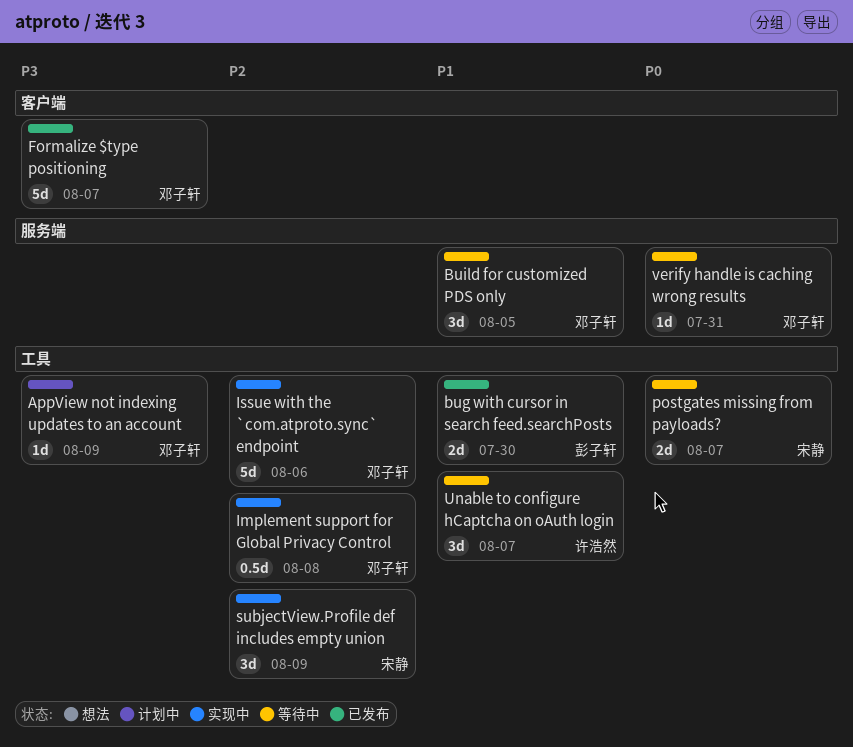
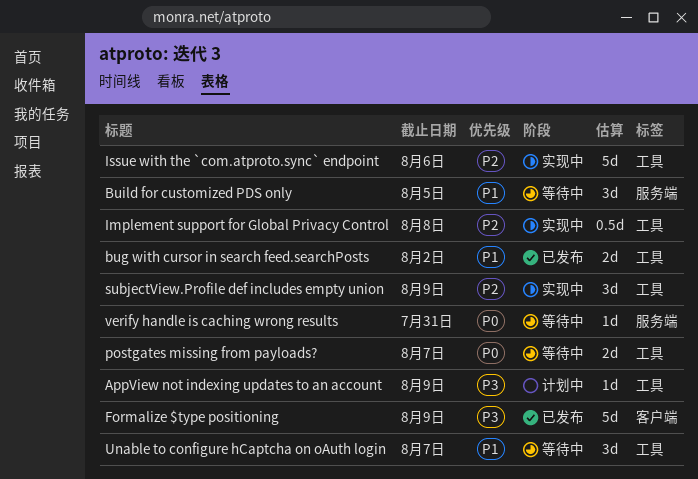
bug with cursor in search feed.searchPosts, due: Jul 30 -> Aug 2
Formalize $type positioning, due: Aug 7 -> Aug 9

